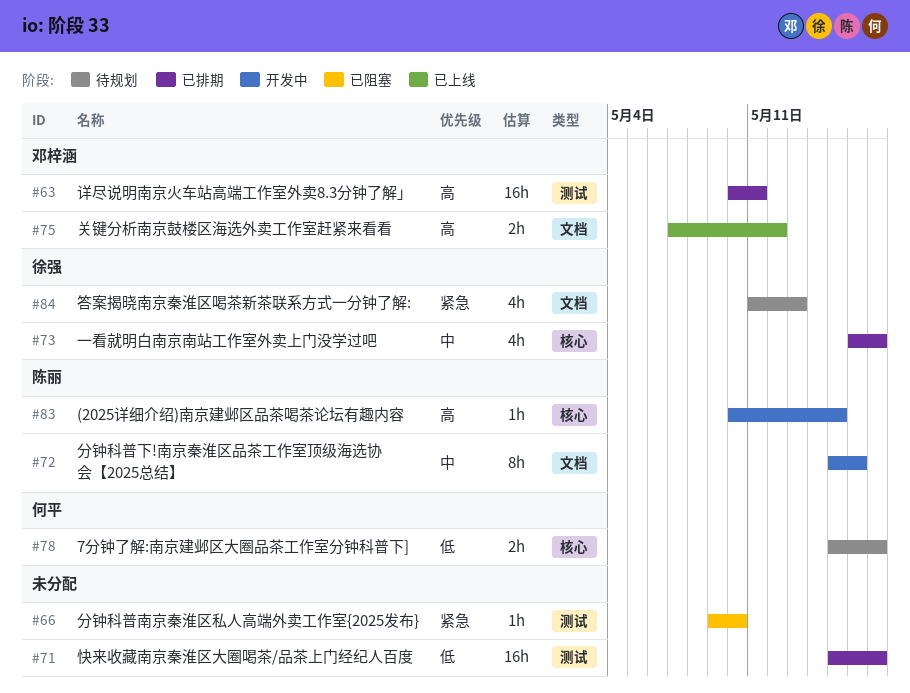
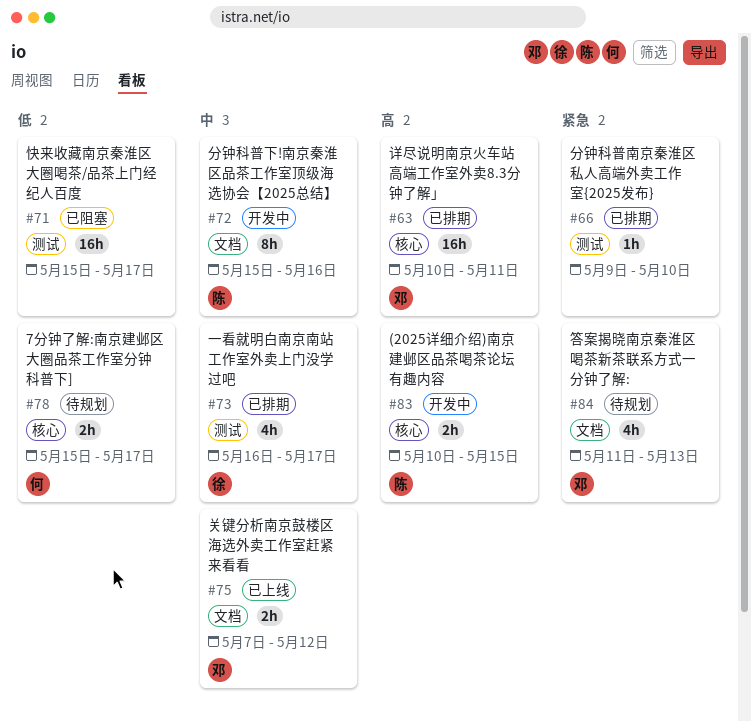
#63, label: 测试 -> 核心
#66, status: 已阻塞 -> 已排期
#71, status: 已排期 -> 已阻塞
#73, label: 核心 -> 测试
#75, priority: 高 -> 中
#83, estimate: 1h -> 2h
#84, owner: 徐强 -> 邓梓涵

